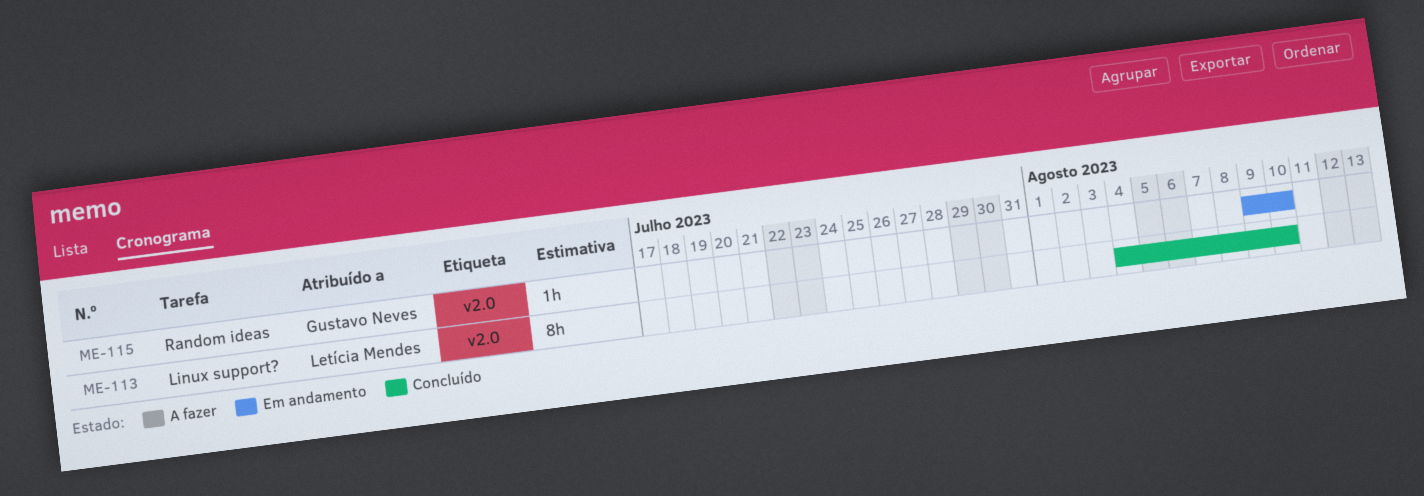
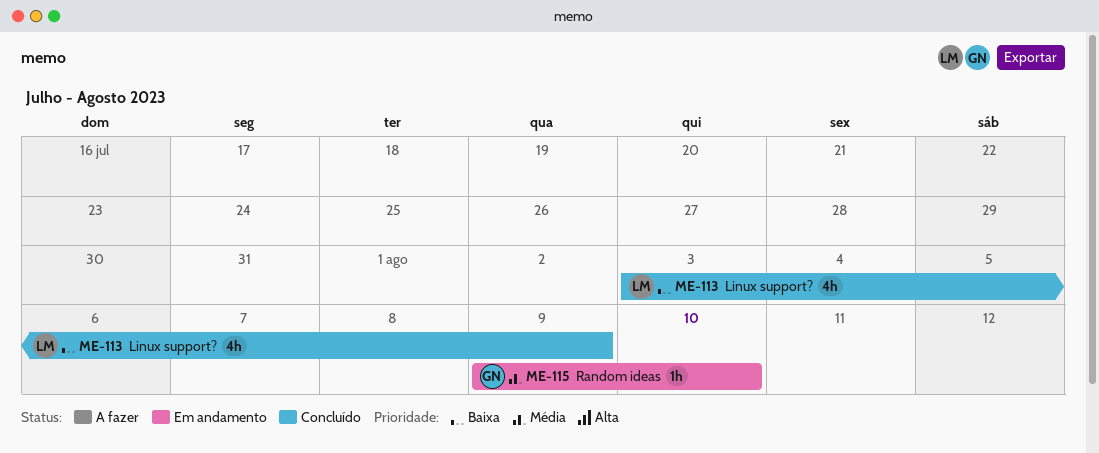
ME-113, estimate: 8h -> 4h
ME-113, start: Aug 4 -> Aug 3
ME-113, due: Aug 10 -> Aug 9

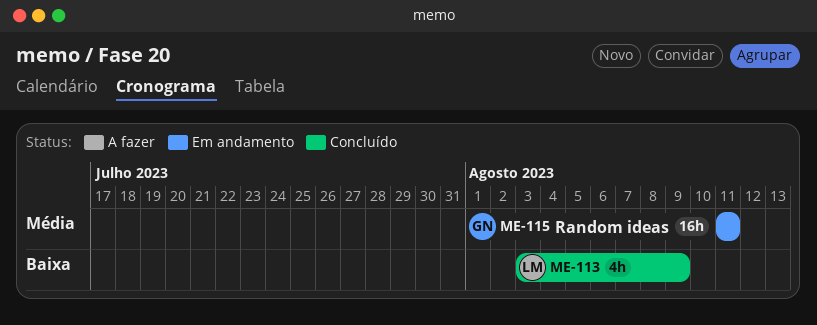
ME-115, estimate: 1h -> 16h
ME-115, start: Aug 9 -> Aug 11
ME-115, due: Aug 10 -> Aug 11

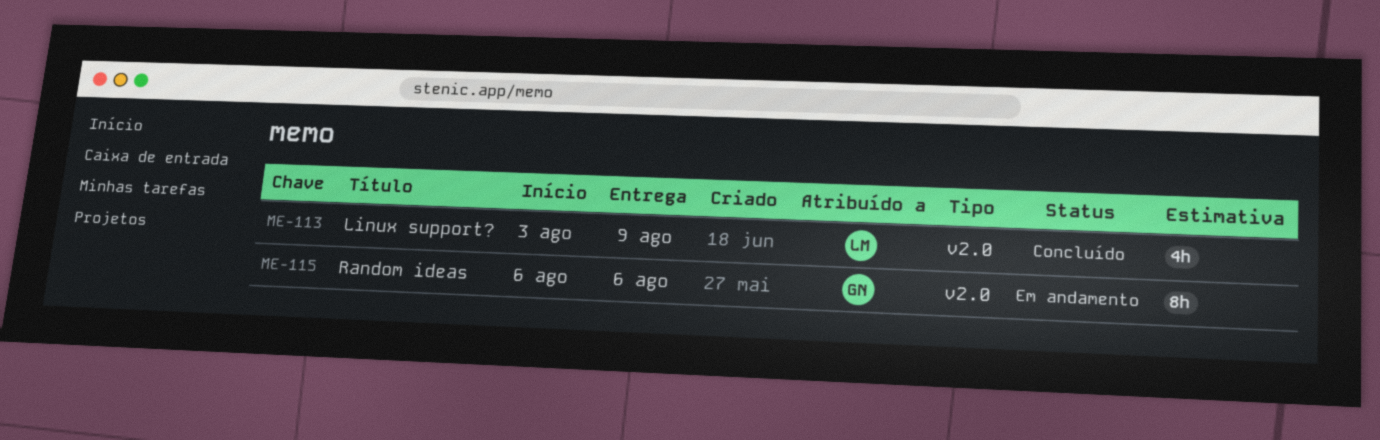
ME-115, estimate: 16h -> 8h
ME-115, start: Aug 11 -> Aug 6
ME-115, due: Aug 11 -> Aug 6

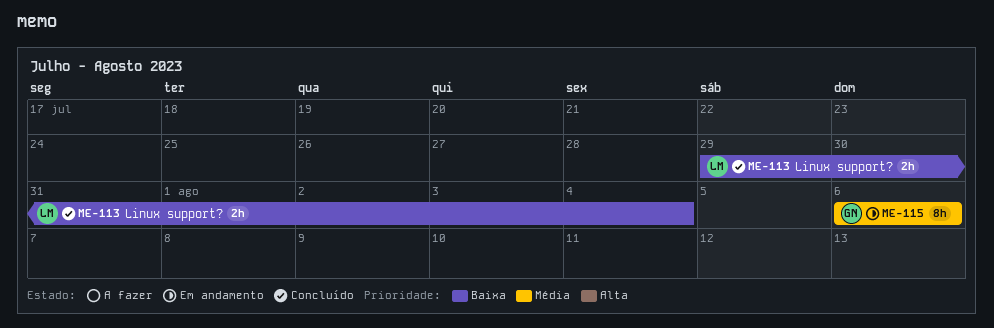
ME-113, estimate: 4h -> 2h
ME-113, start: Aug 3 -> Jul 29
ME-113, due: Aug 9 -> Aug 4

